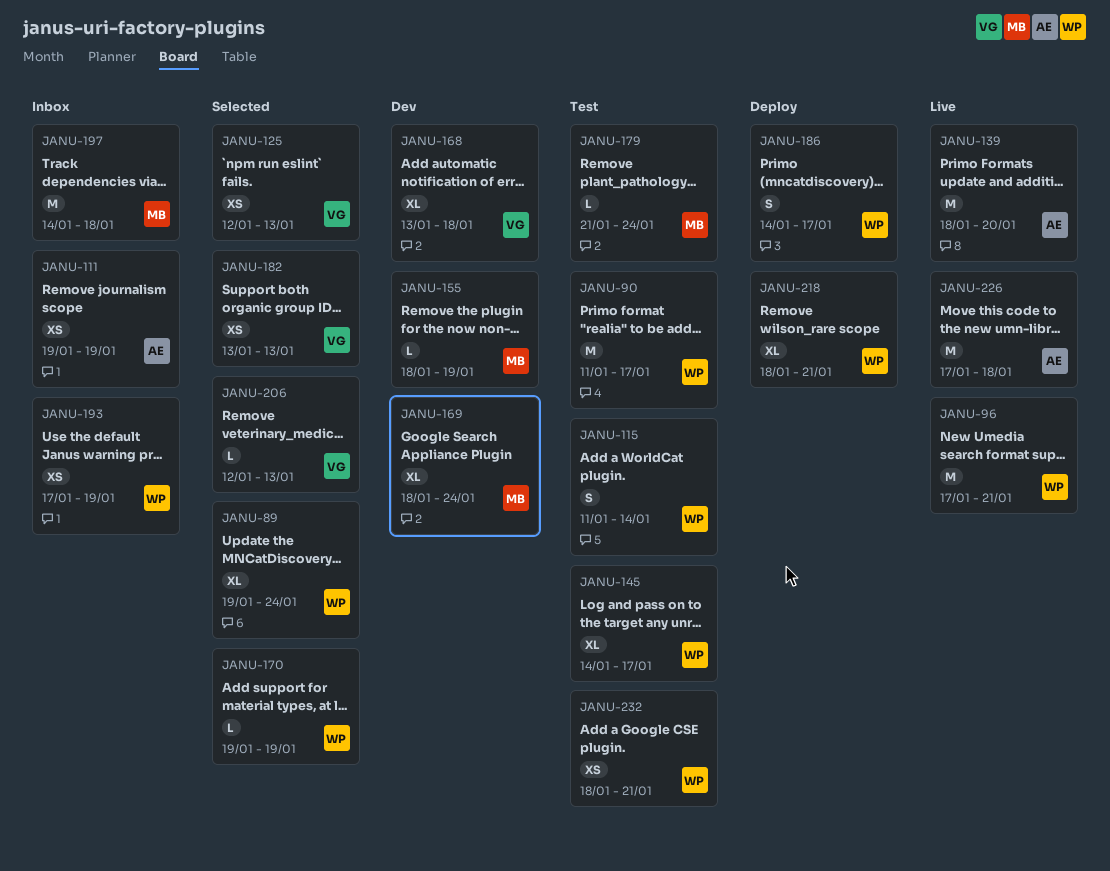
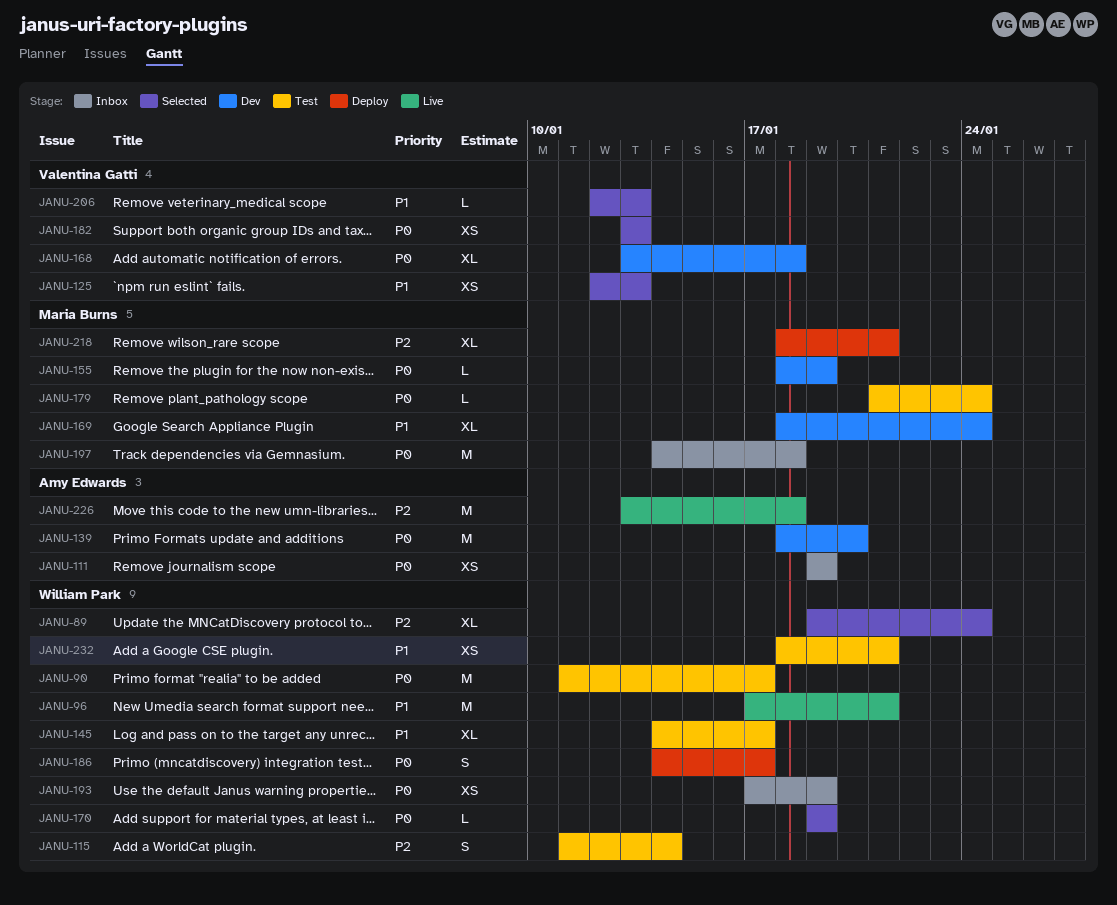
JANU-139, status: Live -> Dev
JANU-218, owner: William Park -> Maria Burns
JANU-226, start: Jan 17 -> Jan 13

